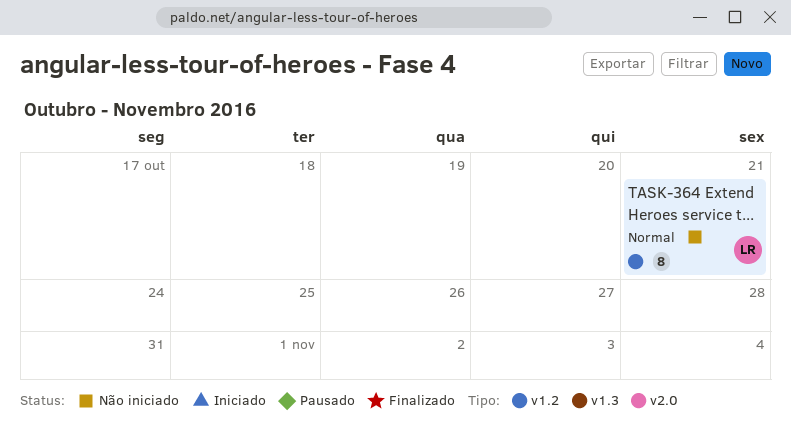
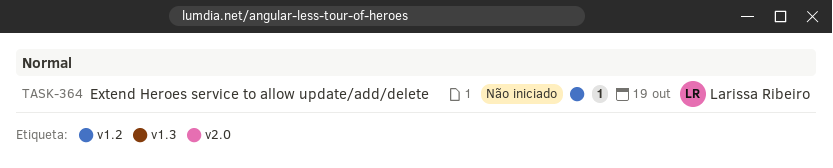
TASK-364, estimate: 8 -> 1
TASK-364, due: Oct 21 -> Oct 19

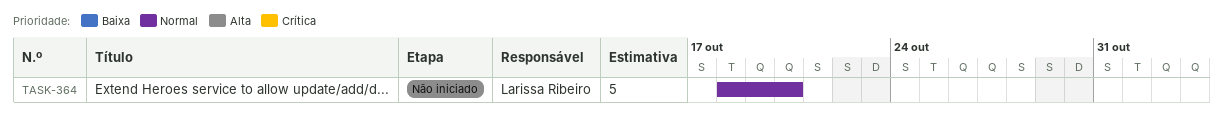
TASK-364, estimate: 1 -> 5
TASK-364, due: Oct 19 -> Oct 20

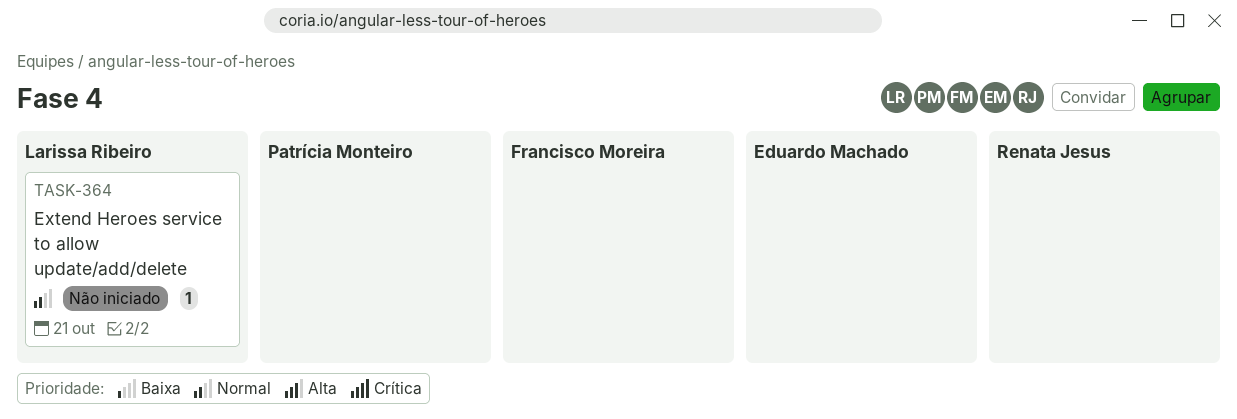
TASK-364, estimate: 5 -> 1
TASK-364, due: Oct 20 -> Oct 21

